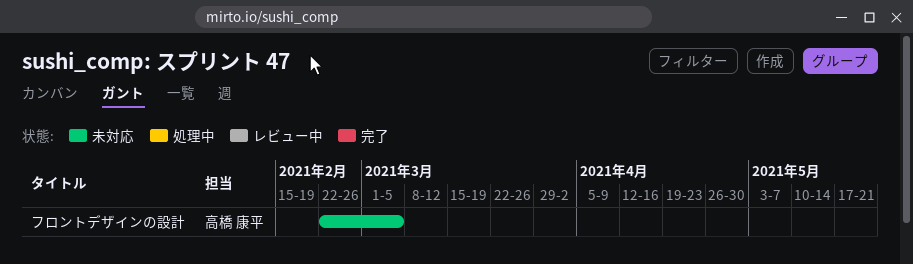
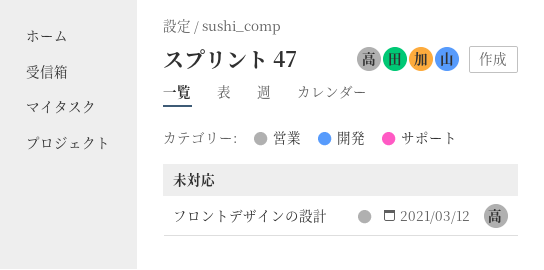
フロントデザインの設計, due: Mar 5 -> Mar 12

